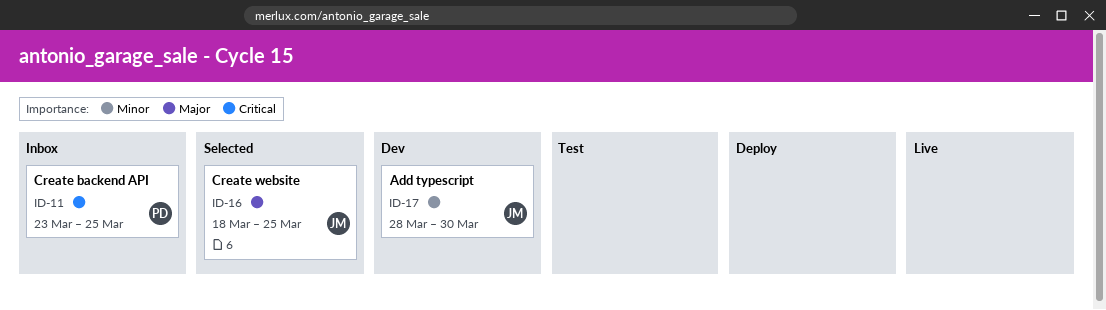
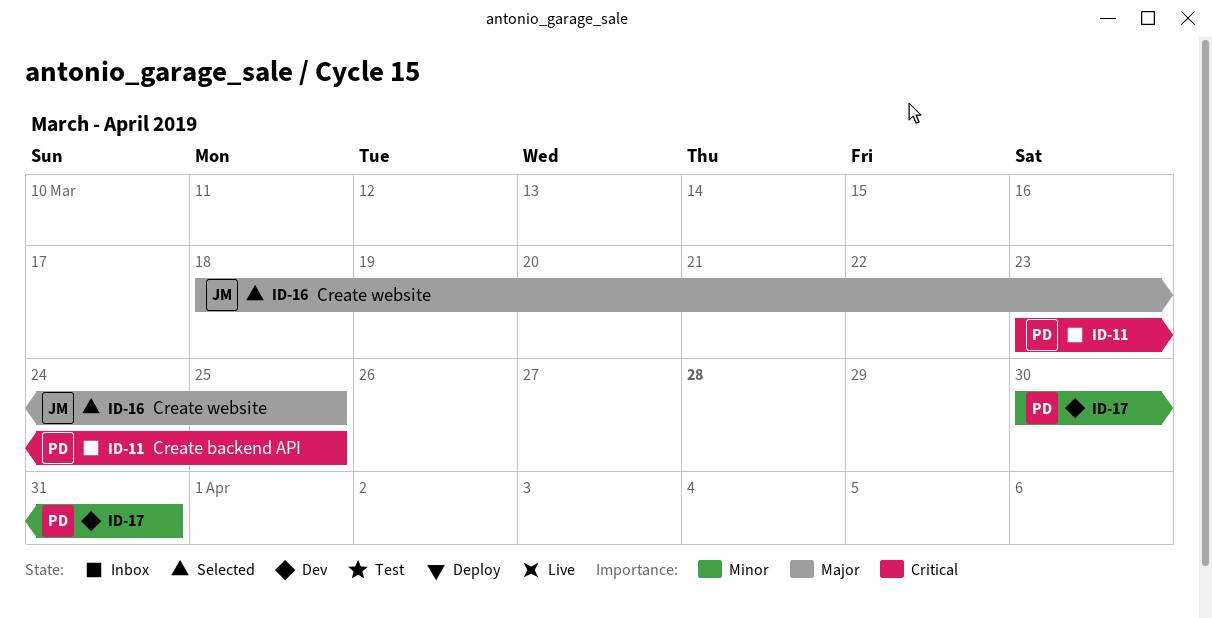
ID-17, owner: JM -> PD
ID-17, start: Mar 28 -> Mar 30
ID-17, due: Mar 30 -> Mar 31

